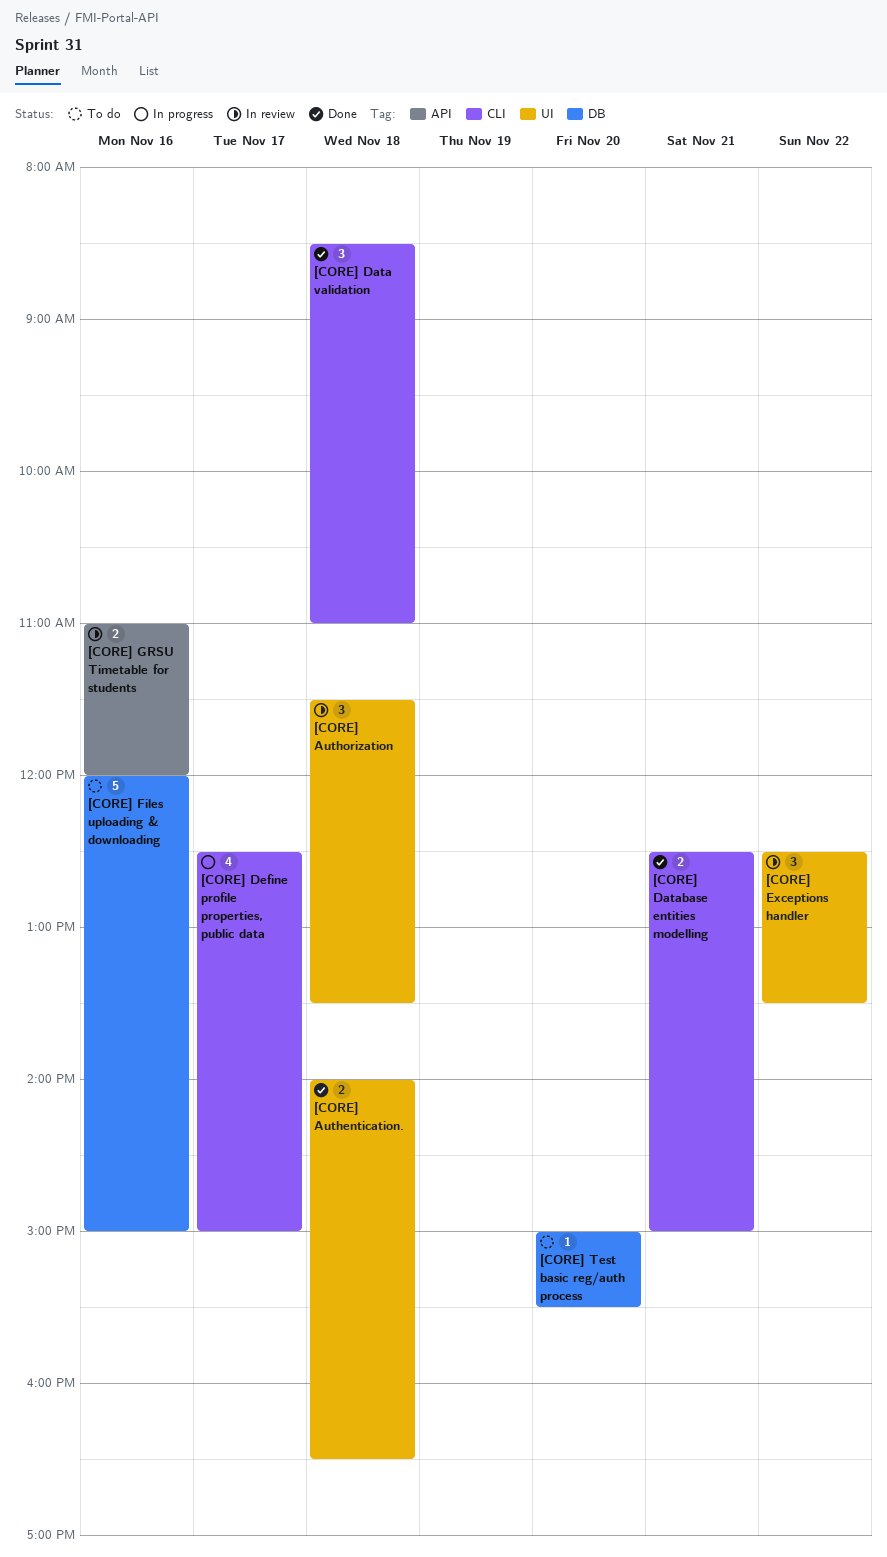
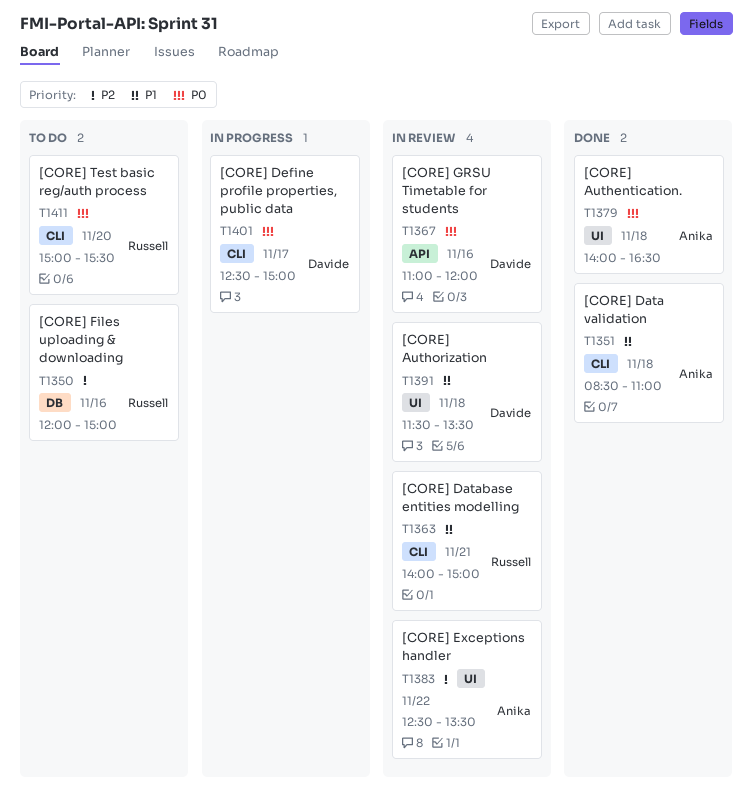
[CORE] Database entities modelling, status: Done -> In review
[CORE] Database entities modelling, begins: 12:30 -> 14:00
[CORE] Test basic reg/auth process, label: DB -> CLI

